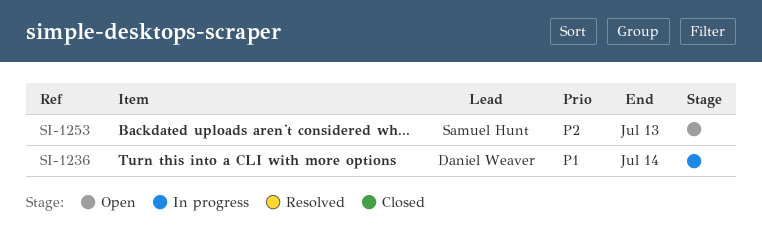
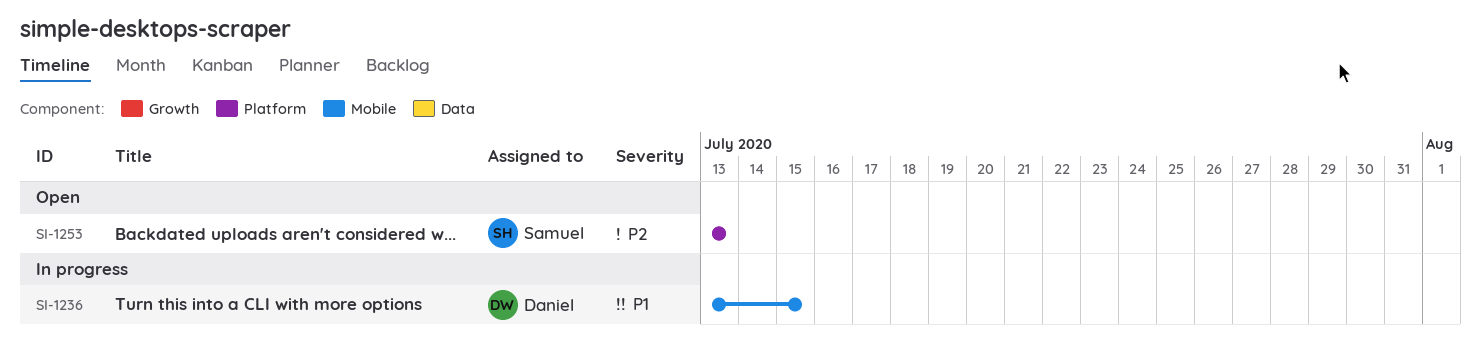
SI-1236, due: Jul 14 -> Jul 15

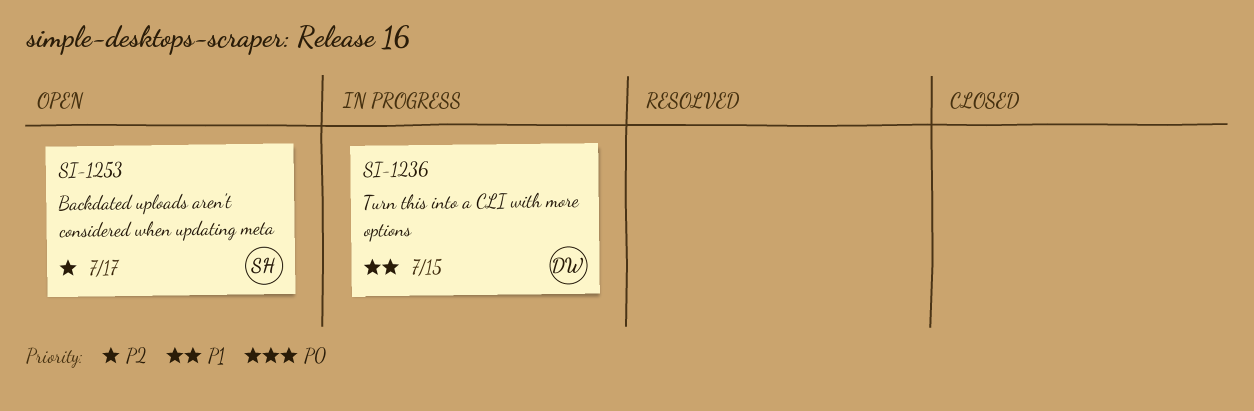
SI-1253, due: Jul 13 -> Jul 17

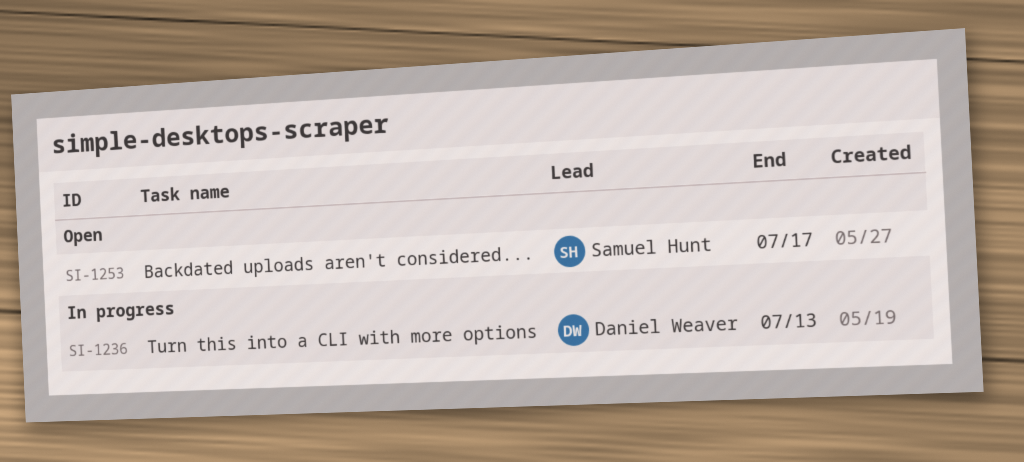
SI-1236, due: Jul 15 -> Jul 13

